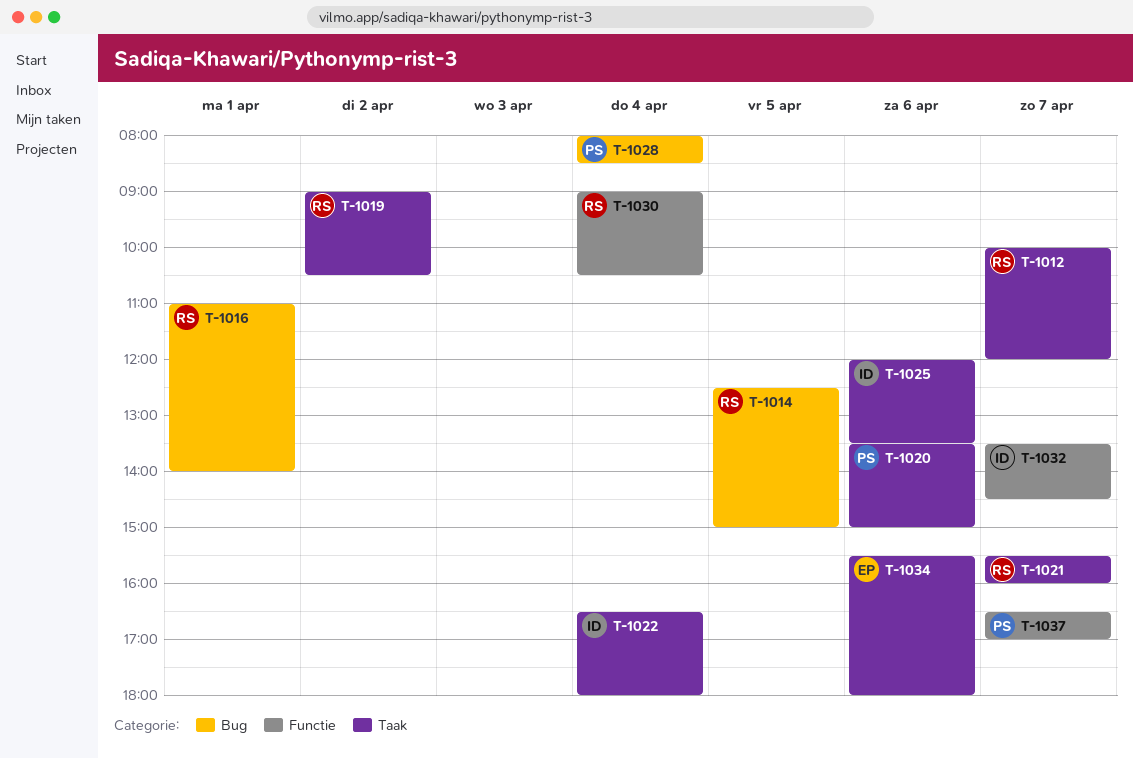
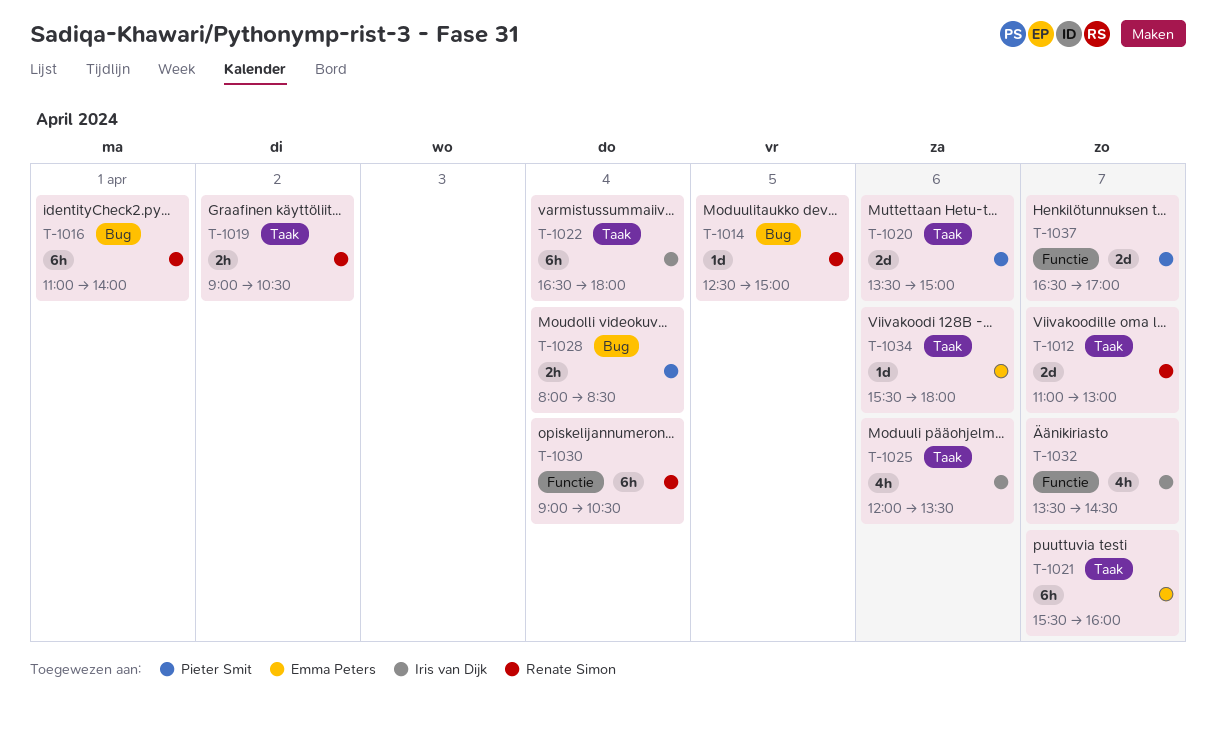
T-1012, begins: 10:00 -> 11:00
T-1012, ends: 12:00 -> 13:00
T-1021, owner: Renate Simon -> Emma Peters

